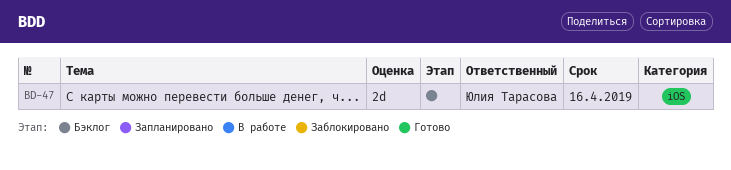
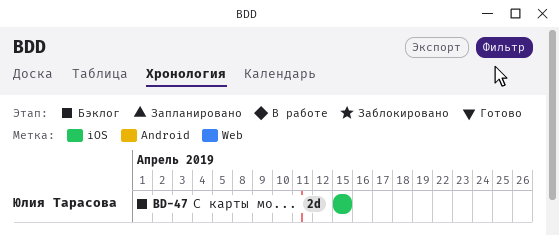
BD-47, due: Apr 16 -> Apr 15

